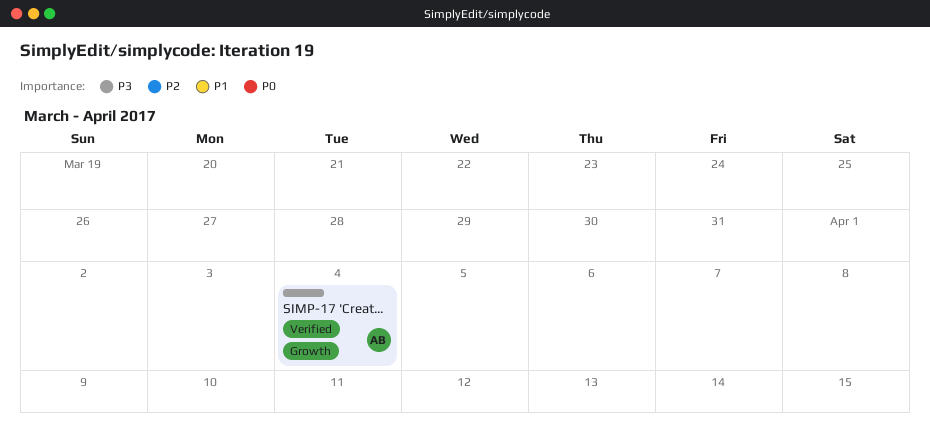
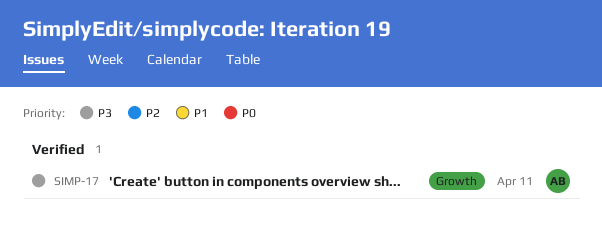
SIMP-17, due: Apr 4 -> Apr 11

